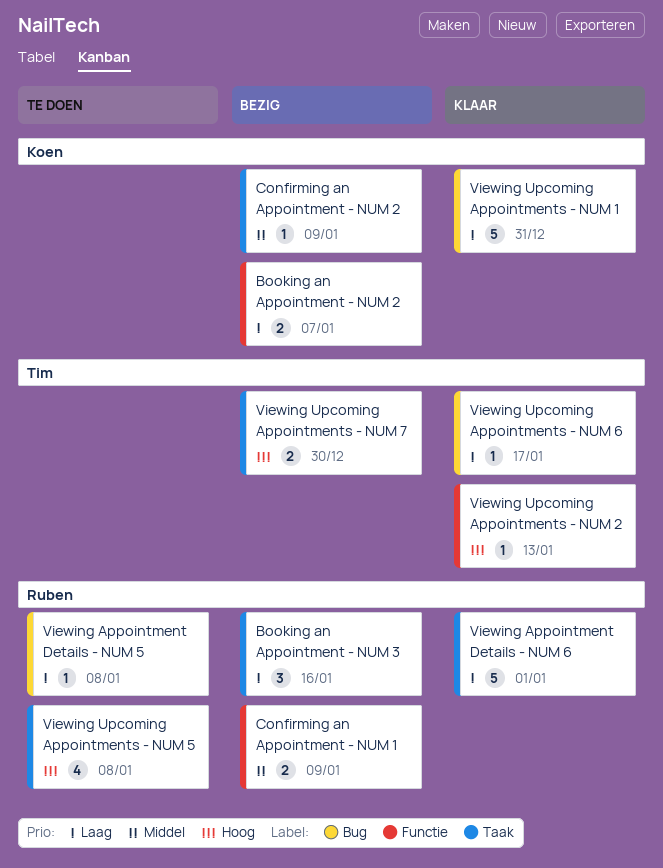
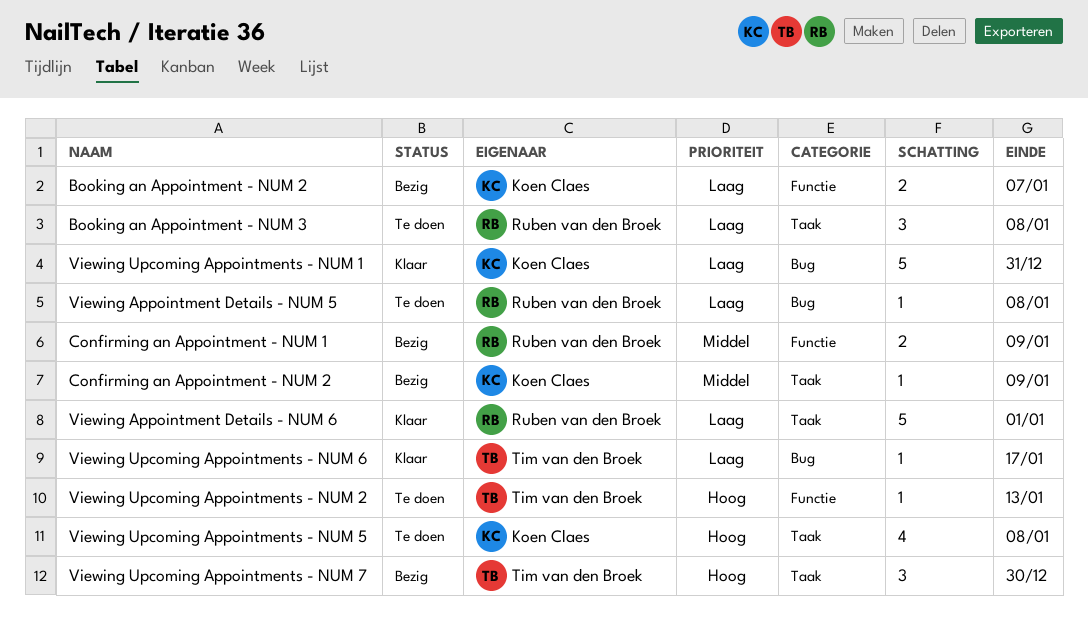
Booking an Appointment - NUM 3, status: Bezig -> Te doen
Booking an Appointment - NUM 3, due: Jan 16 -> Jan 8
Viewing Upcoming Appointments - NUM 2, status: Klaar -> Te doen
Viewing Upcoming Appointments - NUM 5, owner: Ruben van den Broek -> Koen Claes
Viewing Upcoming Appointments - NUM 7, estimate: 2 -> 3

